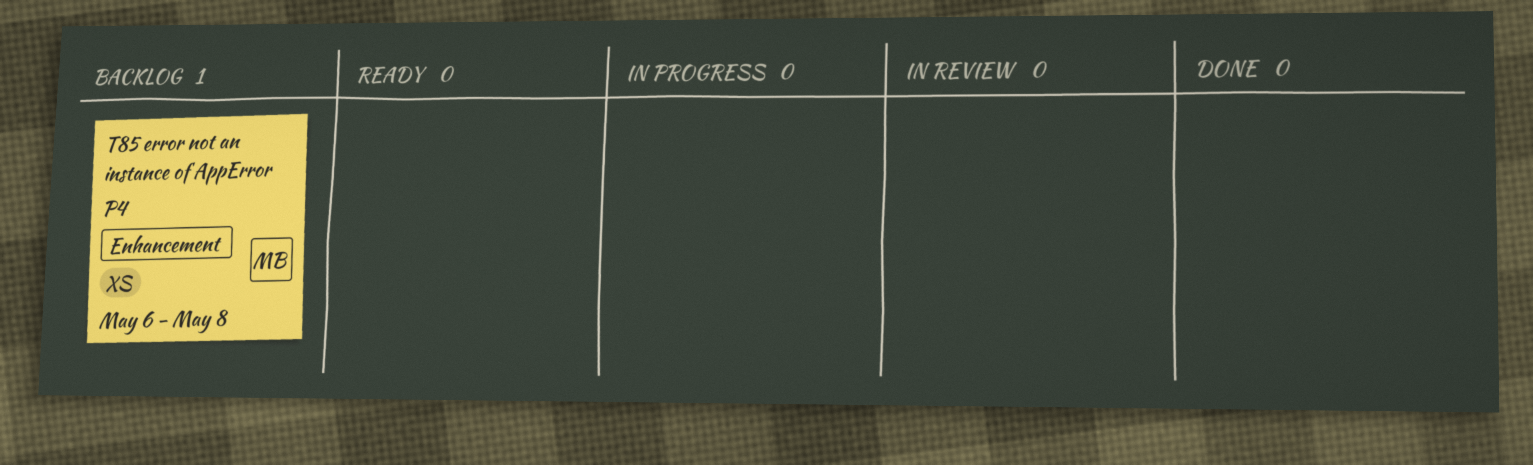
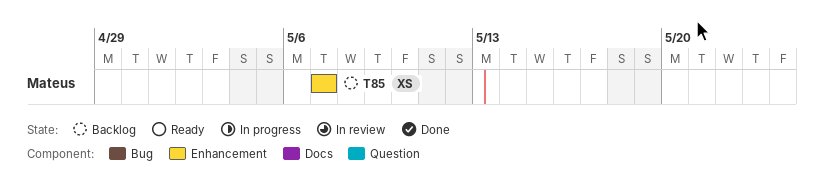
T85, start: May 6 -> May 7
T85, due: May 8 -> May 7

